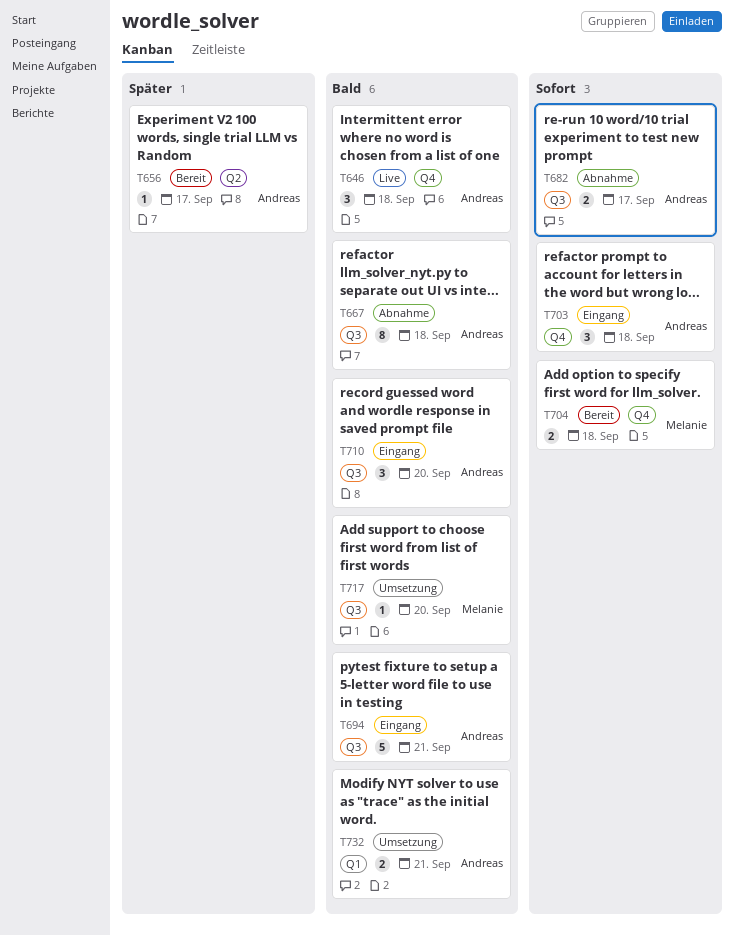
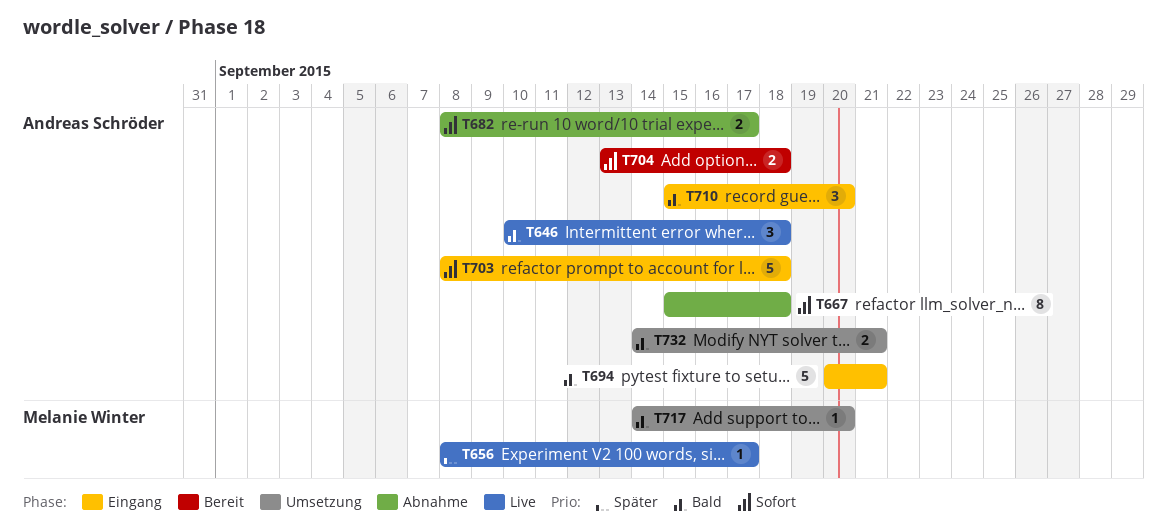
T656, status: Bereit -> Live
T656, owner: Andreas Schröder -> Melanie Winter
T667, priority: Bald -> Sofort
T703, estimate: 3 -> 5
T704, owner: Melanie Winter -> Andreas Schröder

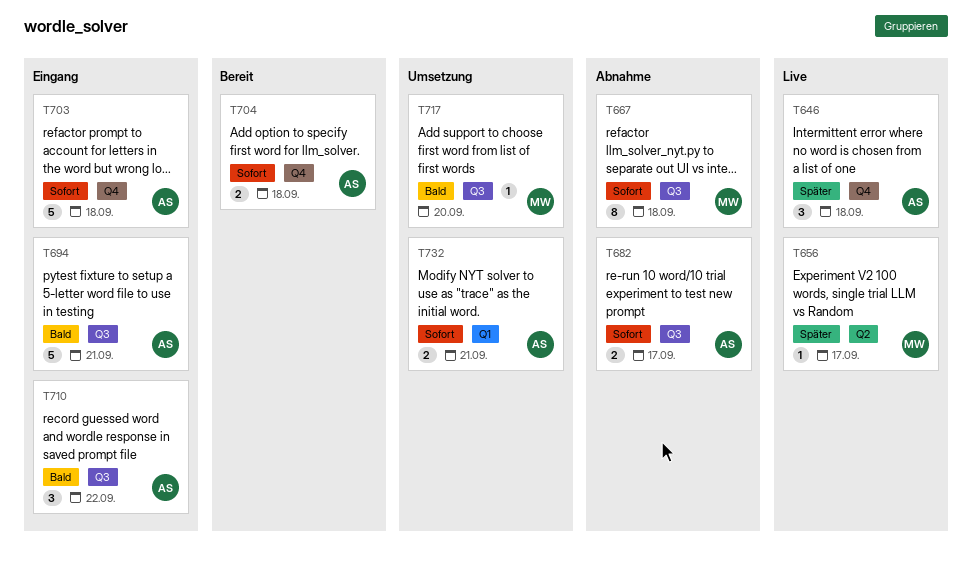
T646, priority: Bald -> Später
T667, owner: Andreas Schröder -> Melanie Winter
T710, due: Sep 20 -> Sep 22
T732, priority: Bald -> Sofort

